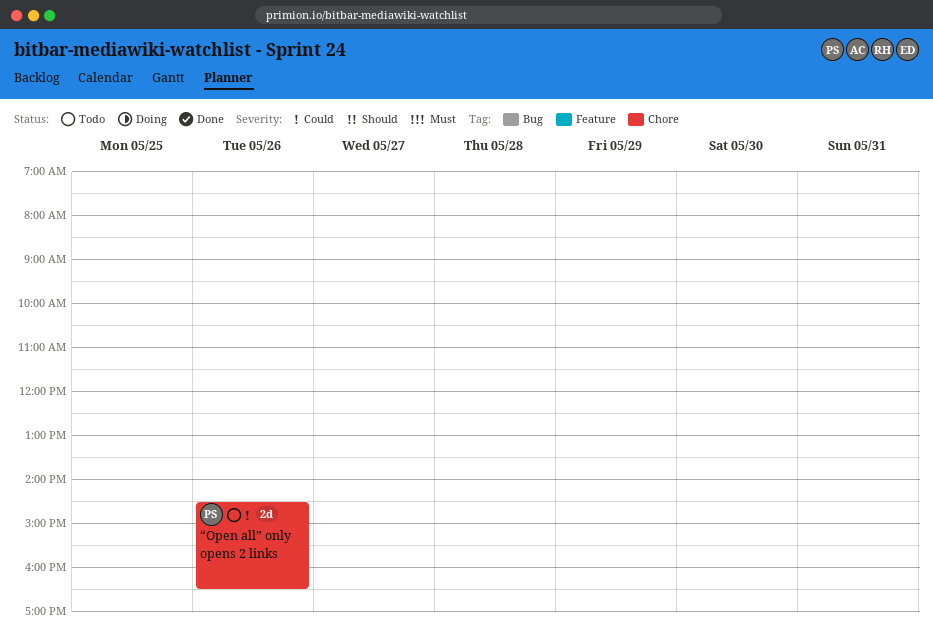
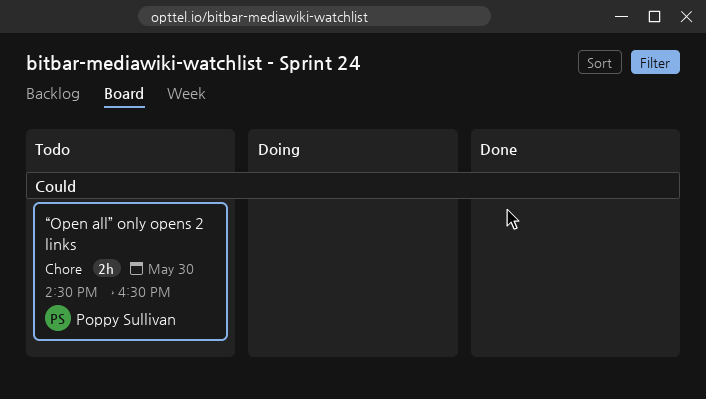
“Open all” only opens 2 links, estimate: 2d -> 2h
“Open all” only opens 2 links, day: May 26 -> May 30

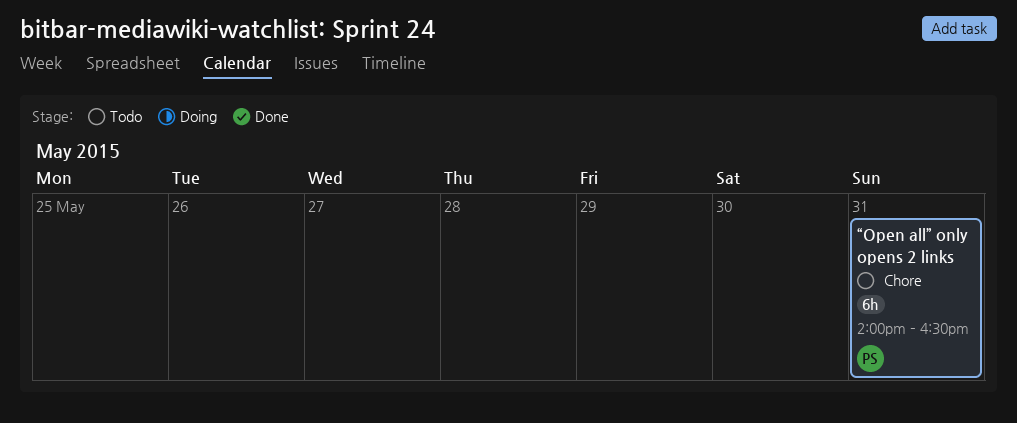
“Open all” only opens 2 links, estimate: 2h -> 6h
“Open all” only opens 2 links, day: May 30 -> May 31
“Open all” only opens 2 links, begins: 14:30 -> 14:00

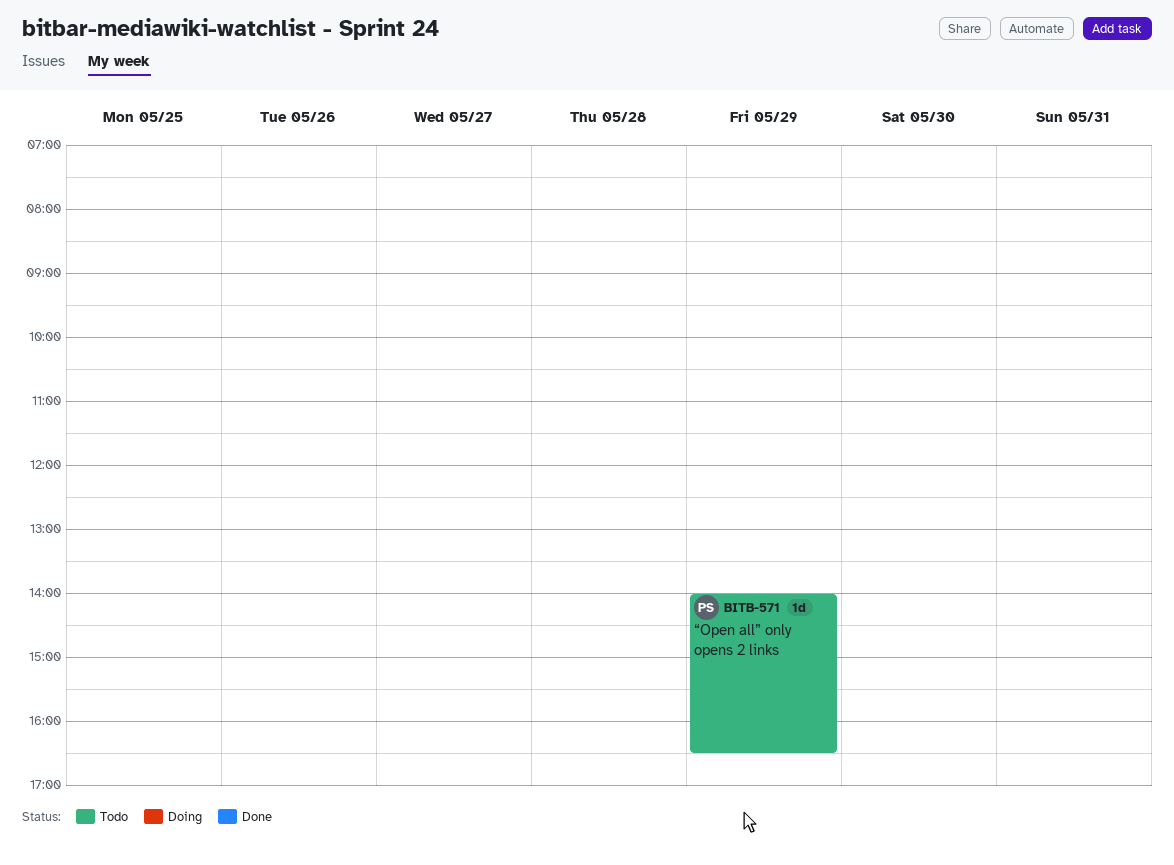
“Open all” only opens 2 links, estimate: 6h -> 1d
“Open all” only opens 2 links, day: May 31 -> May 29

